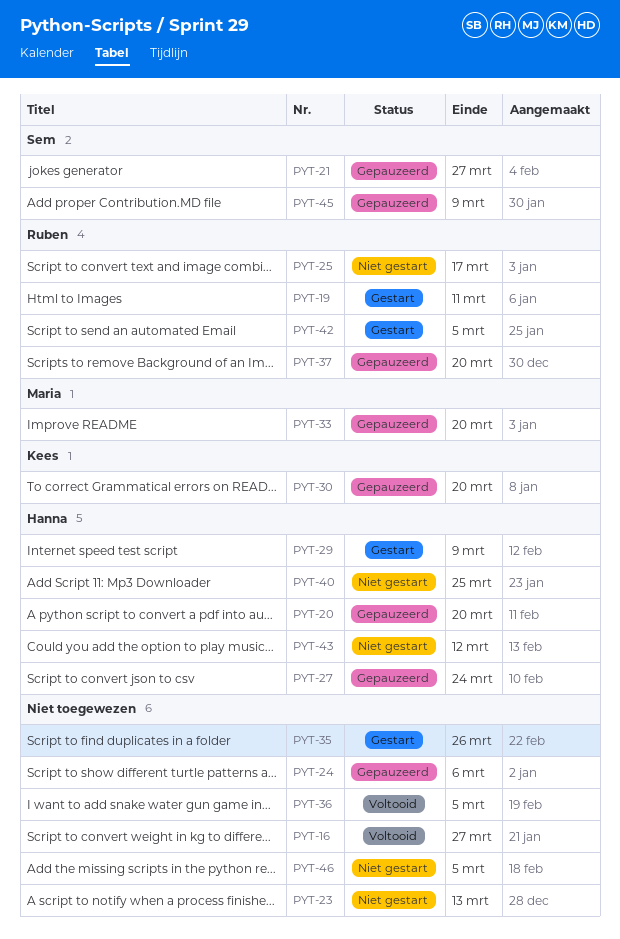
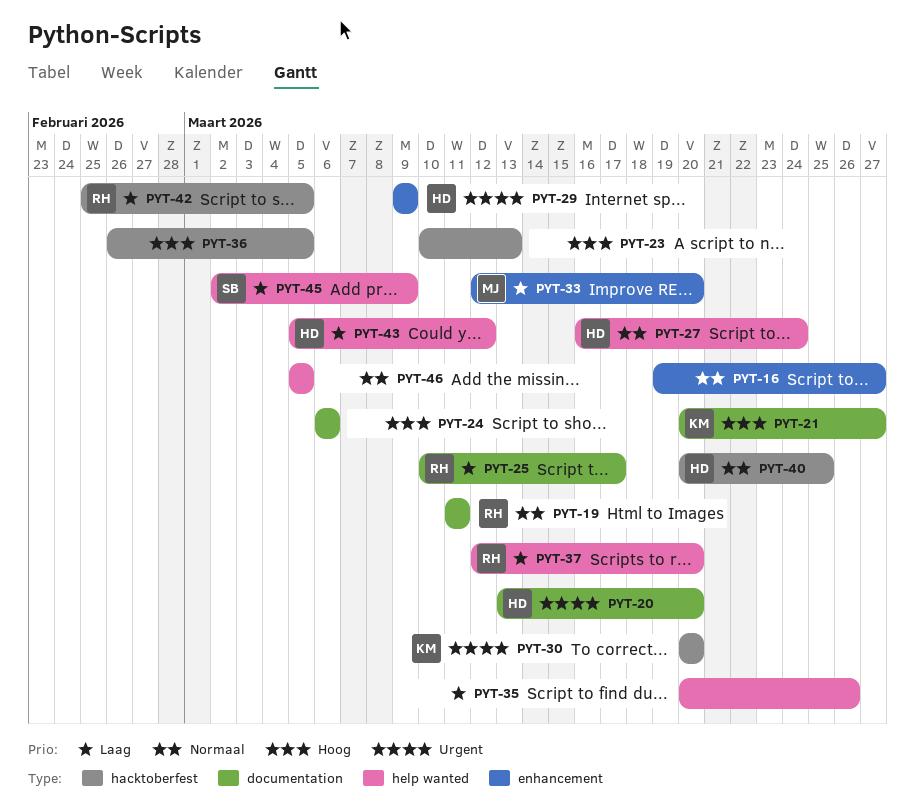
PYT-21, owner: Sem -> Kees

